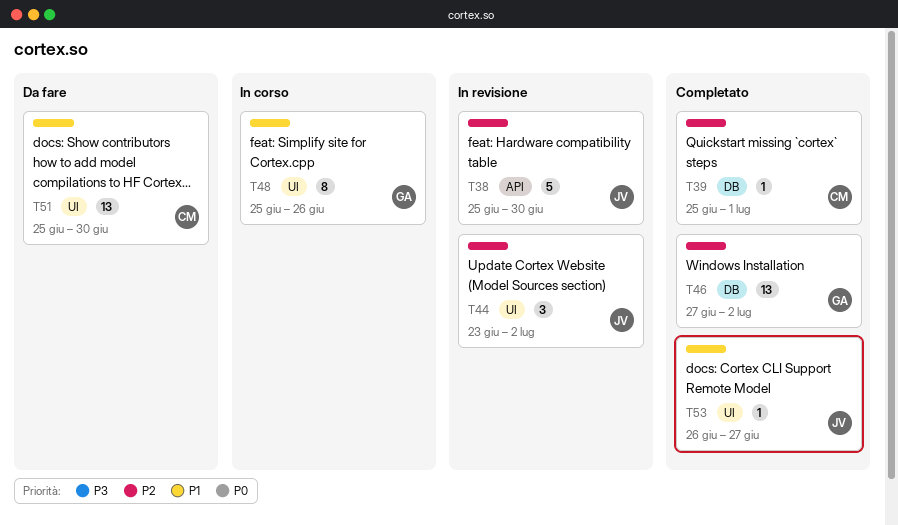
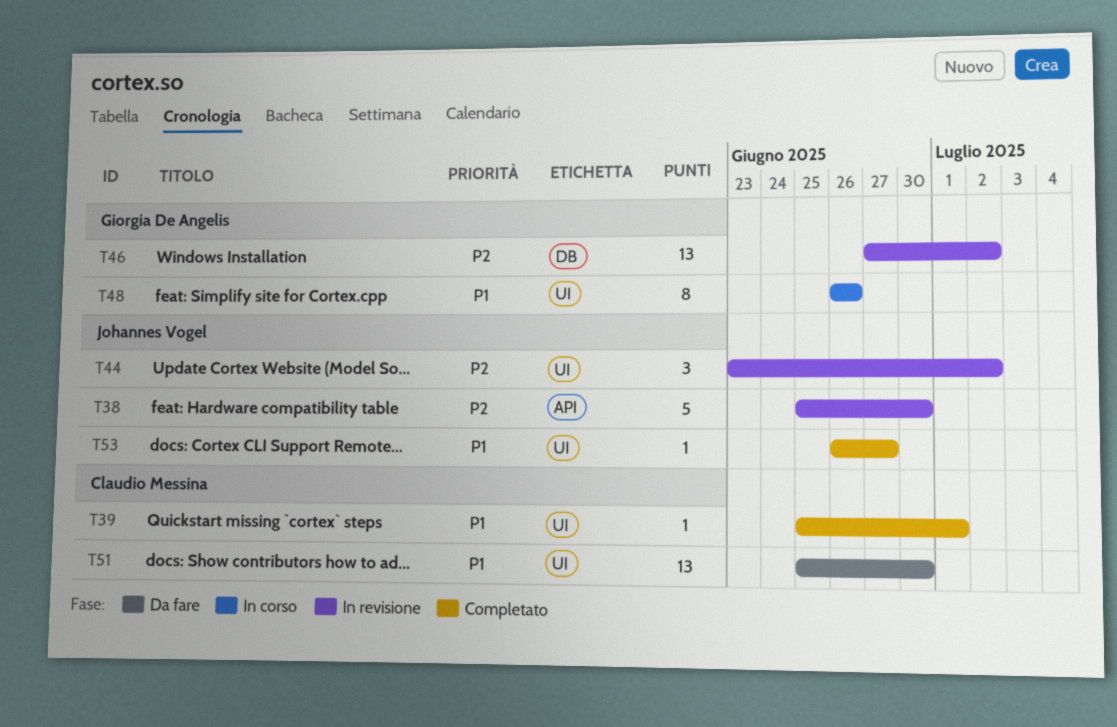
T39, priority: P2 -> P1
T39, label: DB -> UI
T46, status: Completato -> In revisione
T48, start: Jun 25 -> Jun 26

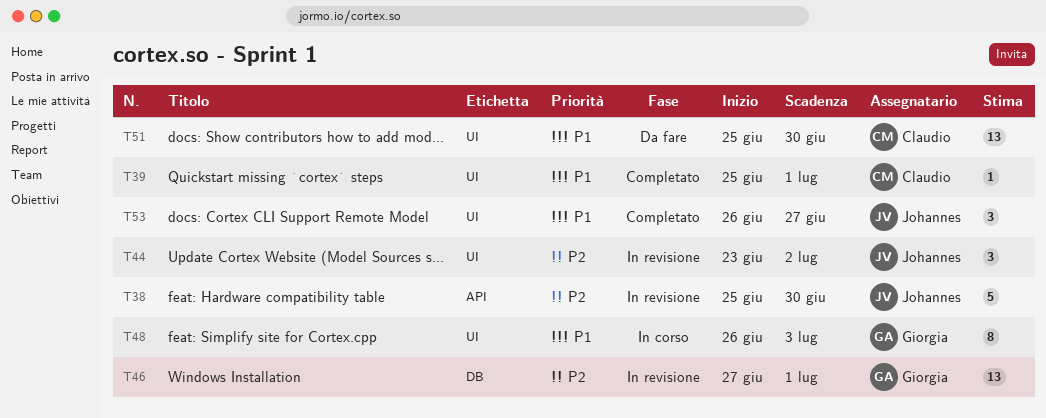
T46, due: Jul 2 -> Jul 1
T48, due: Jun 26 -> Jul 3
T53, estimate: 1 -> 3

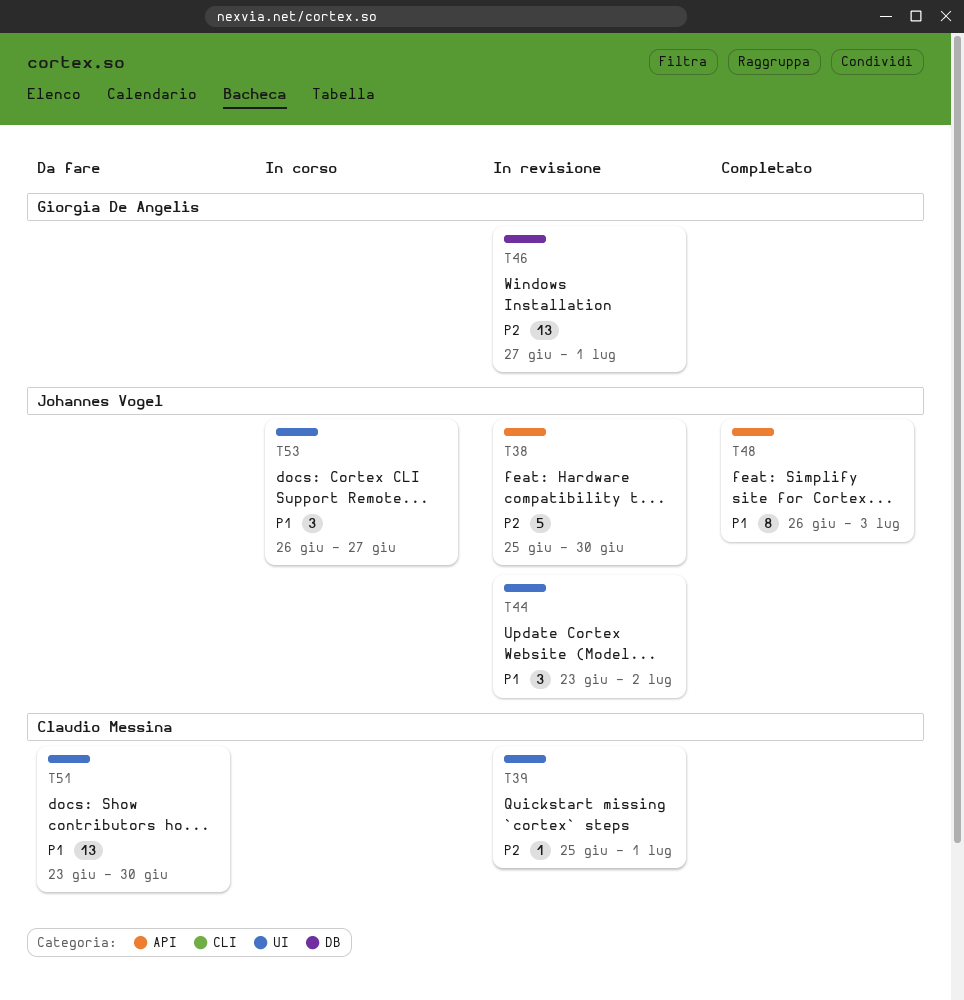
T39, status: Completato -> In revisione
T39, priority: P1 -> P2
T44, priority: P2 -> P1
T48, status: In corso -> Completato
T48, owner: Giorgia De Angelis -> Johannes Vogel
T48, label: UI -> API
T51, start: Jun 25 -> Jun 23
T53, status: Completato -> In corso

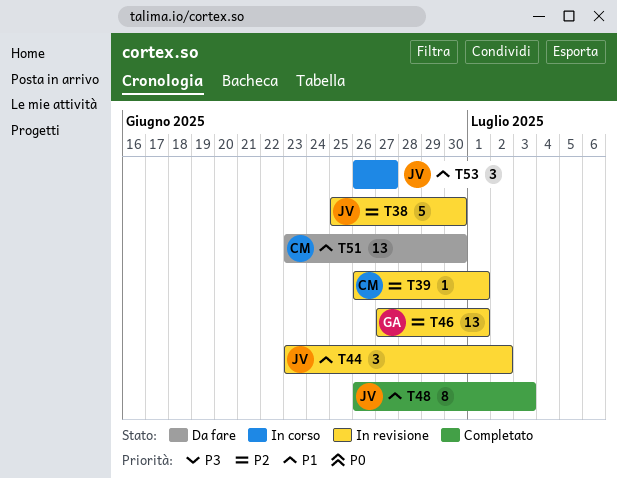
T39, start: Jun 25 -> Jun 26

